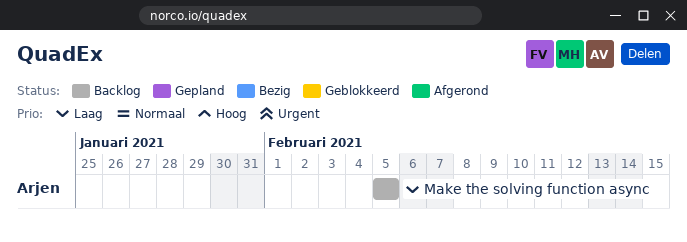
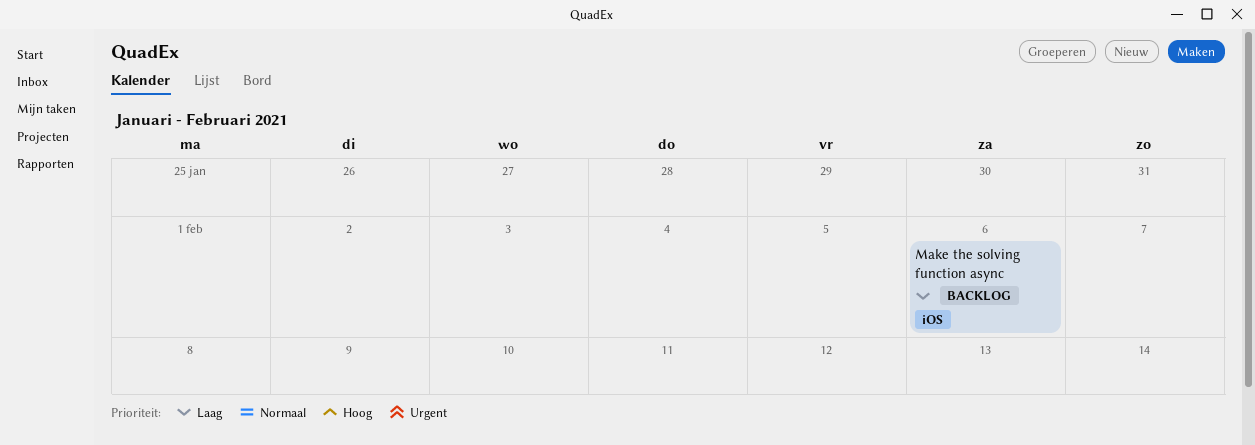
Make the solving function async, due: Feb 5 -> Feb 6

